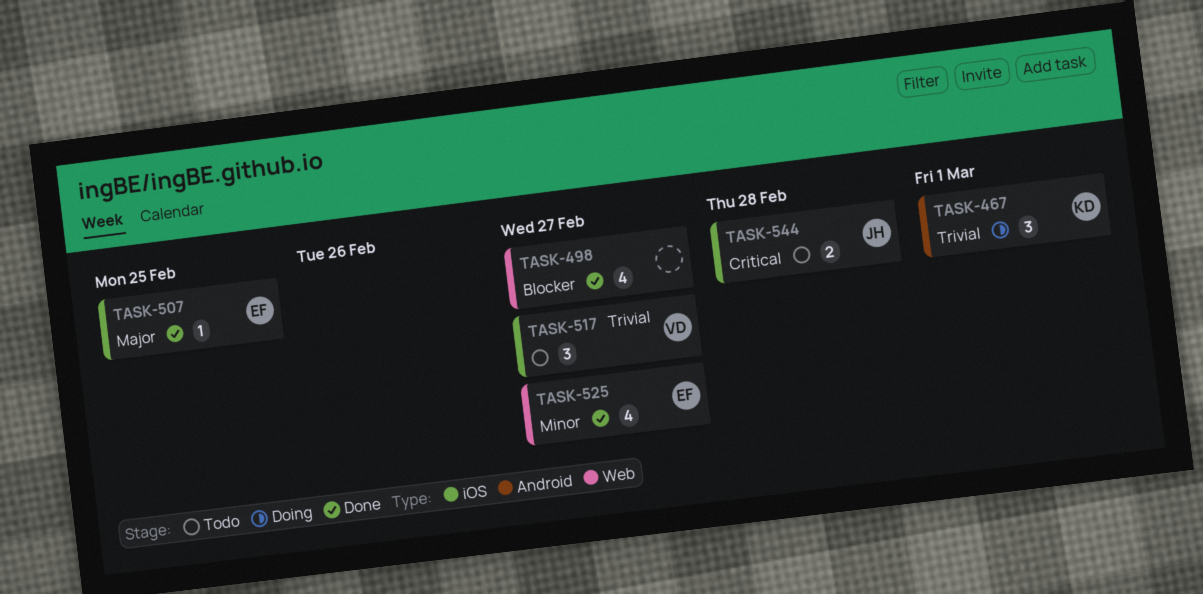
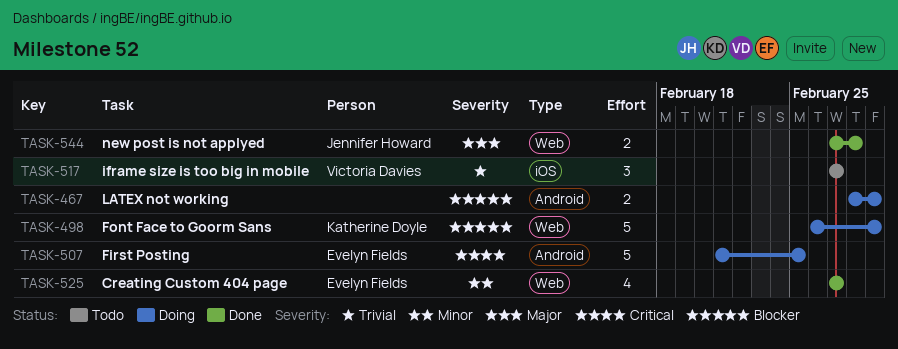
TASK-467, owner: Katherine Doyle -> none
TASK-467, priority: Trivial -> Blocker
TASK-467, estimate: 3 -> 2
TASK-498, status: Done -> Doing
TASK-498, owner: none -> Katherine Doyle
TASK-498, estimate: 4 -> 5
TASK-498, due: Feb 27 -> Mar 1
TASK-507, status: Done -> Doing
TASK-507, priority: Major -> Critical
TASK-507, label: iOS -> Android
TASK-507, estimate: 1 -> 5
TASK-544, status: Todo -> Done
TASK-544, priority: Critical -> Major
TASK-544, label: iOS -> Web

